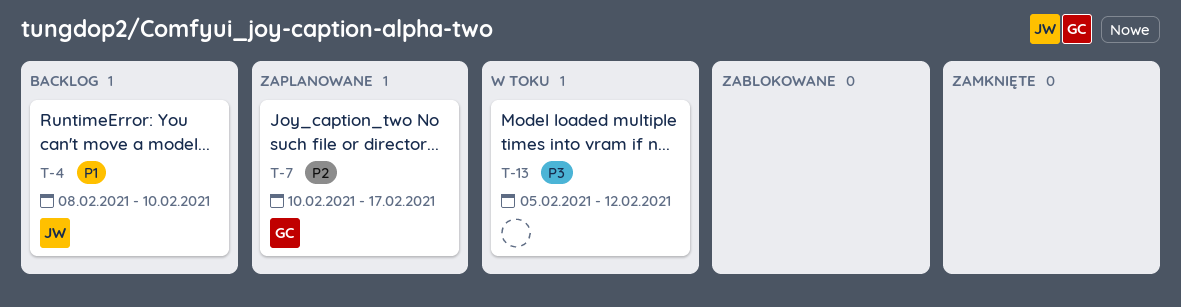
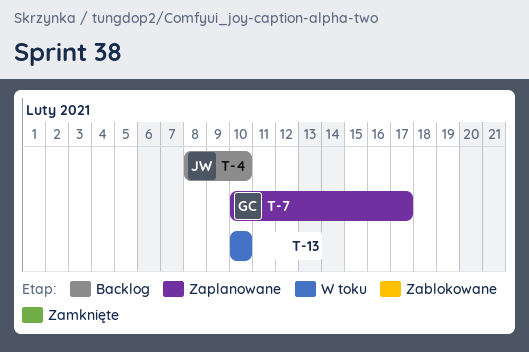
T-13, start: Feb 5 -> Feb 10
T-13, due: Feb 12 -> Feb 10

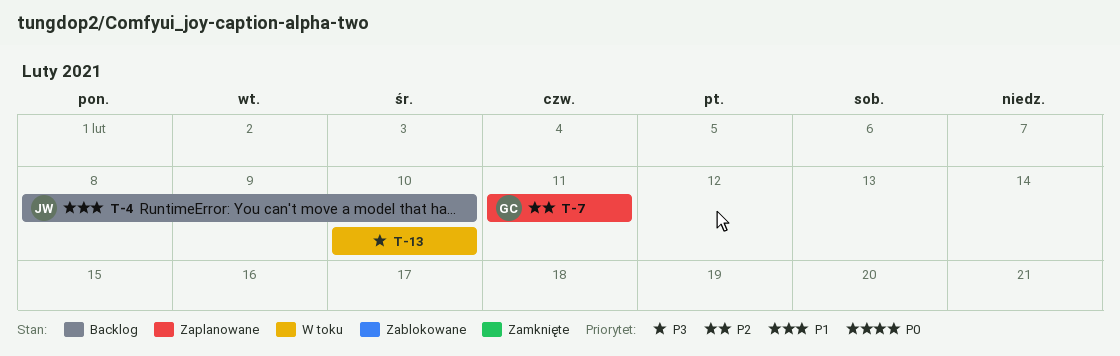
T-7, start: Feb 10 -> Feb 11
T-7, due: Feb 17 -> Feb 11

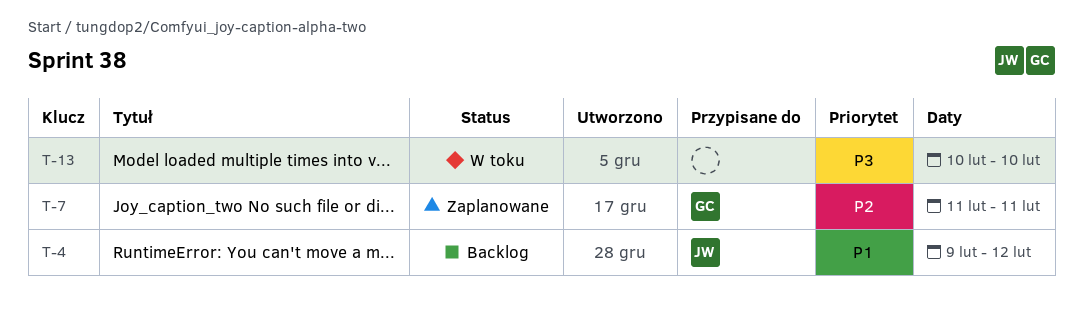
T-4, start: Feb 8 -> Feb 9
T-4, due: Feb 10 -> Feb 12

